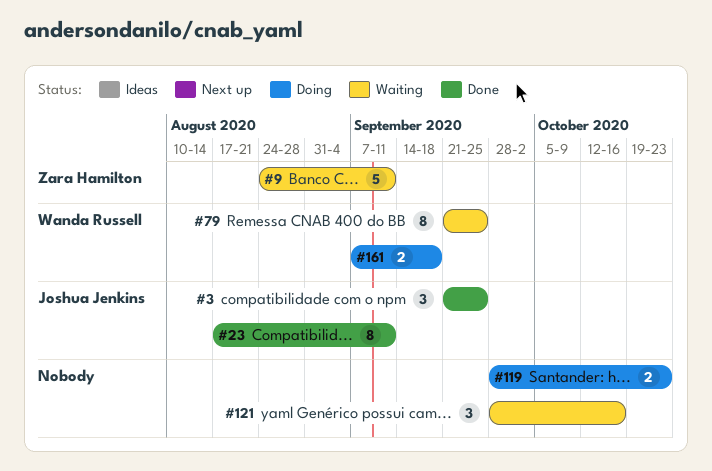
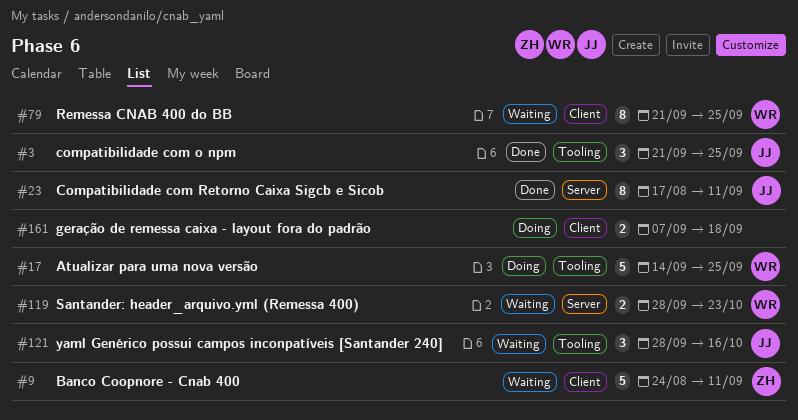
#17: none -> present
#119, status: Doing -> Waiting
#119, owner: none -> Wanda Russell
#121, owner: none -> Joshua Jenkins
#161, owner: Wanda Russell -> none

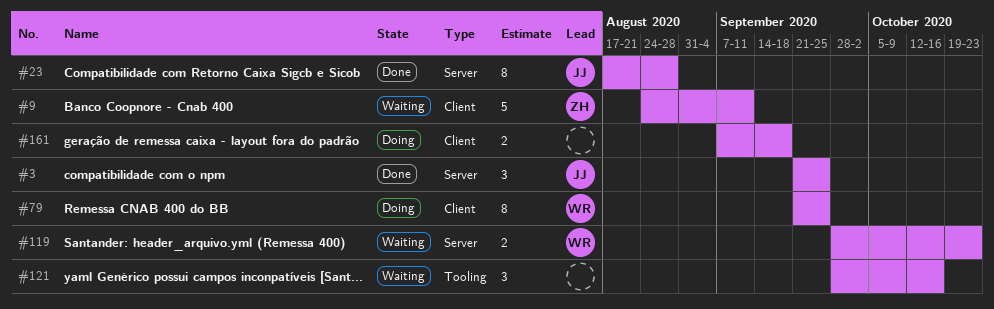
#3, label: Tooling -> Server
#17: present -> none
#23, due: Sep 11 -> Aug 28
#79, status: Waiting -> Doing
#121, owner: JJ -> none

